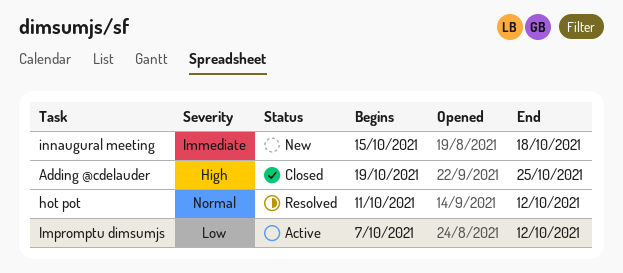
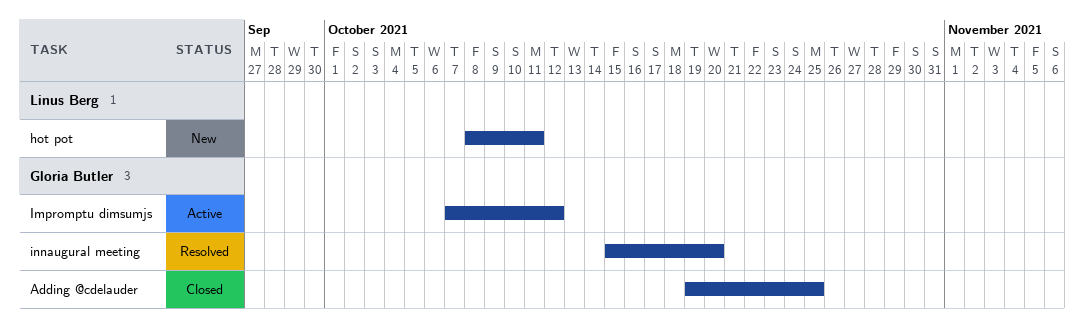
hot pot, status: Resolved -> New
hot pot, start: Oct 11 -> Oct 8
hot pot, due: Oct 12 -> Oct 11
innaugural meeting, status: New -> Resolved
innaugural meeting, due: Oct 18 -> Oct 20

